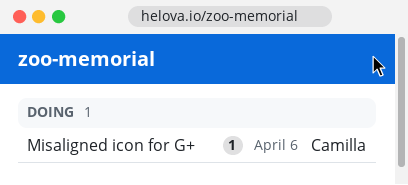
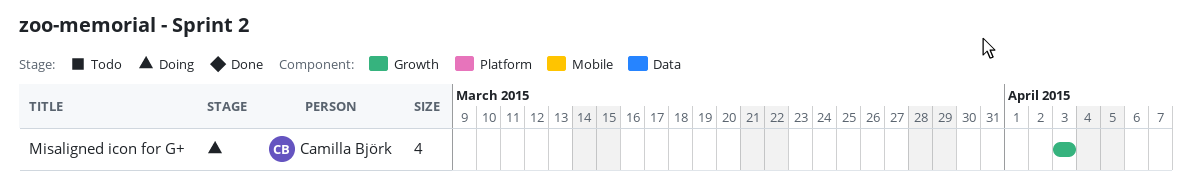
Misaligned icon for G+, estimate: 1 -> 4
Misaligned icon for G+, due: Apr 6 -> Apr 3

